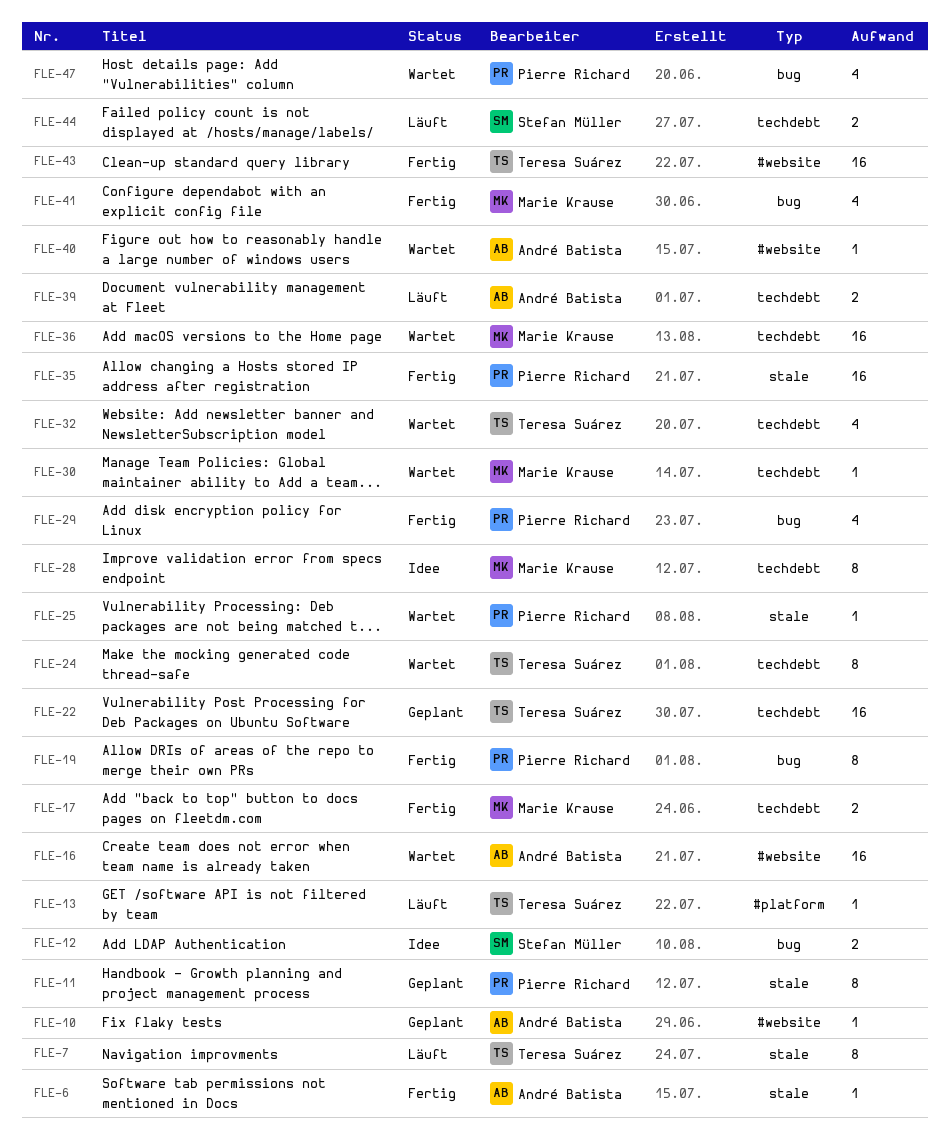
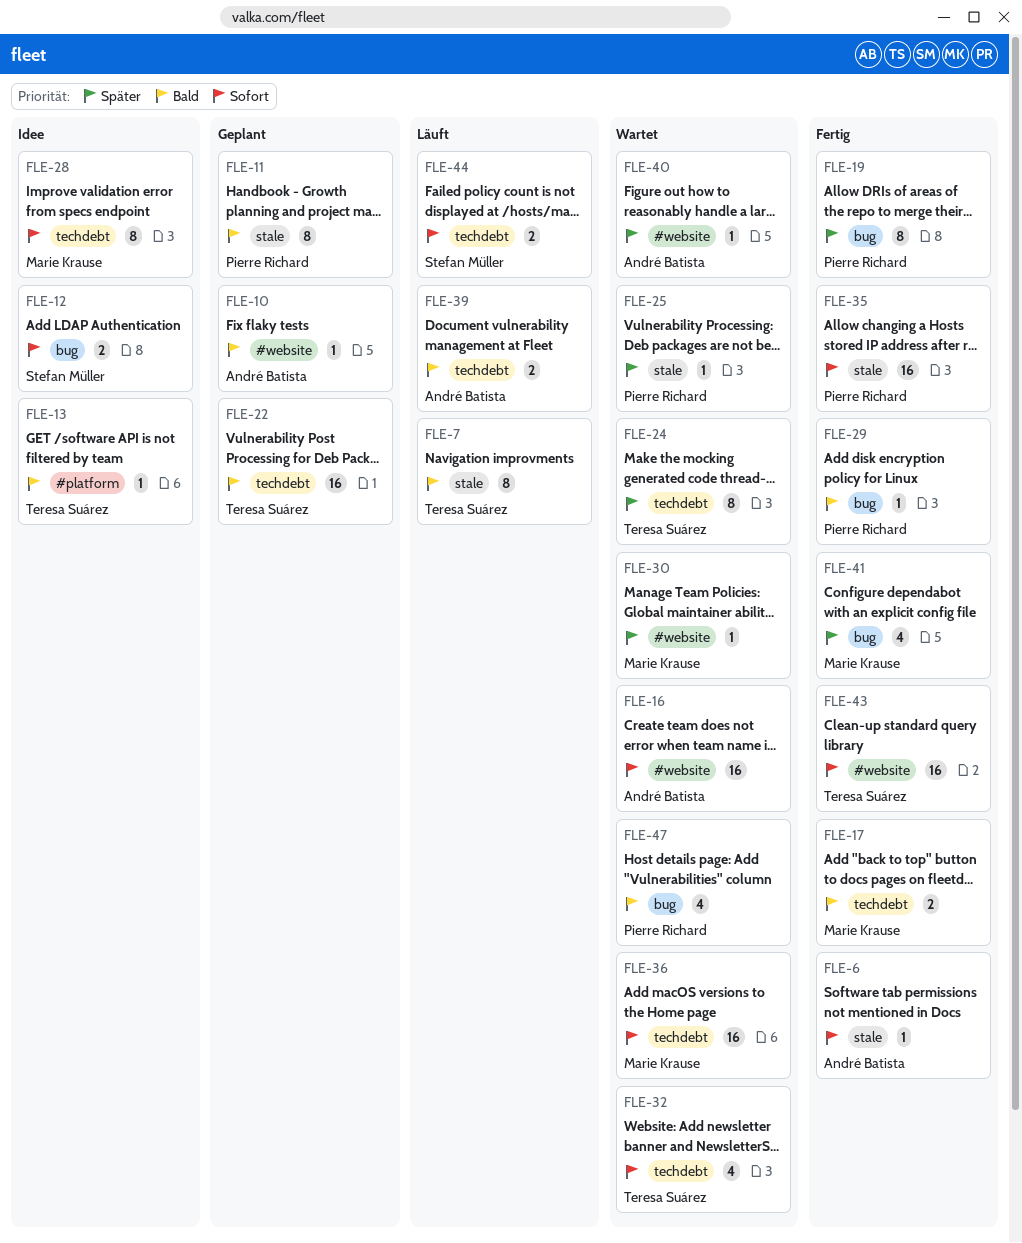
FLE-13, status: Läuft -> Idee
FLE-29, estimate: 4 -> 1
FLE-30, label: techdebt -> #website

